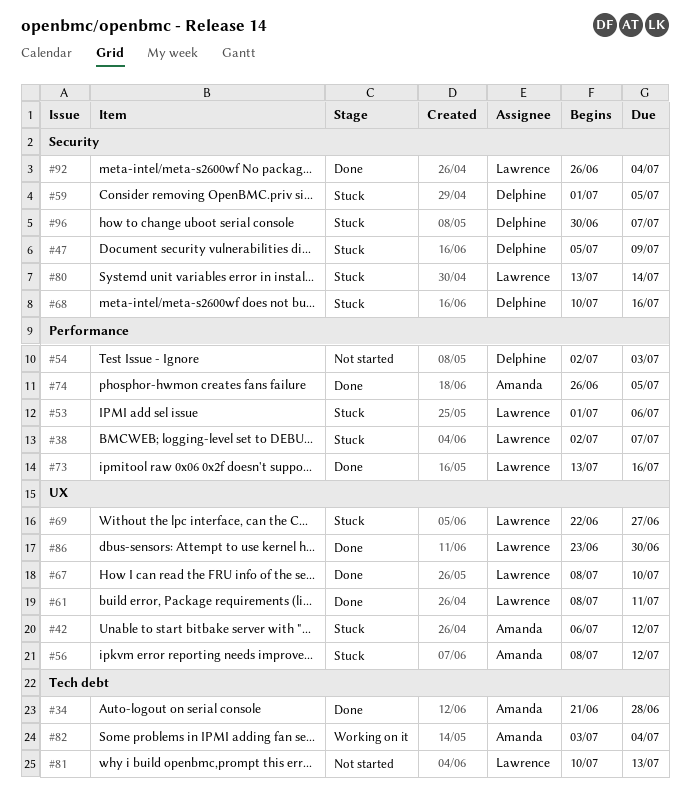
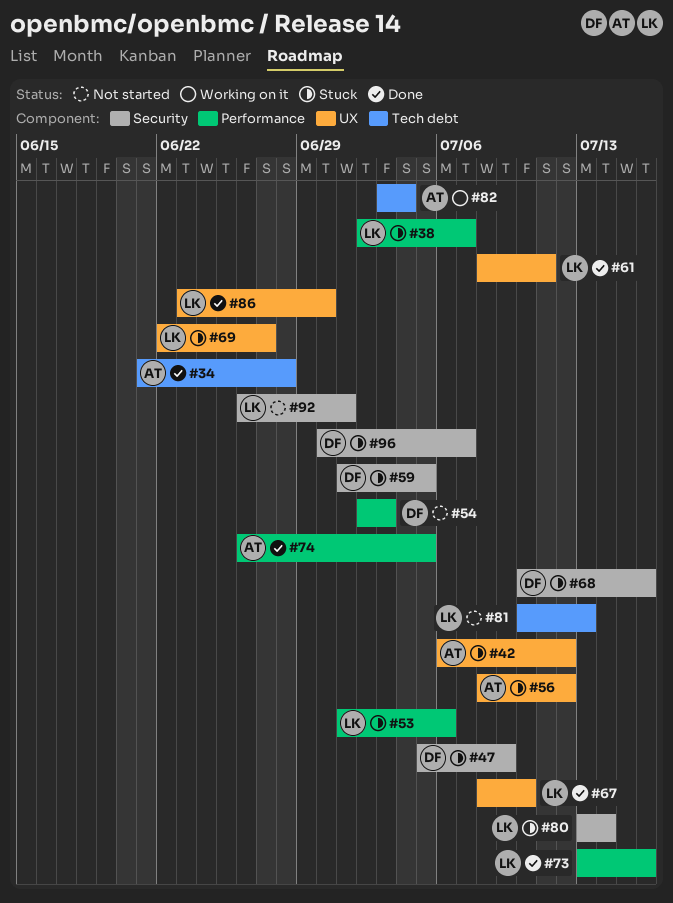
#92, status: Done -> Not started
#92, due: Jul 4 -> Jul 1

